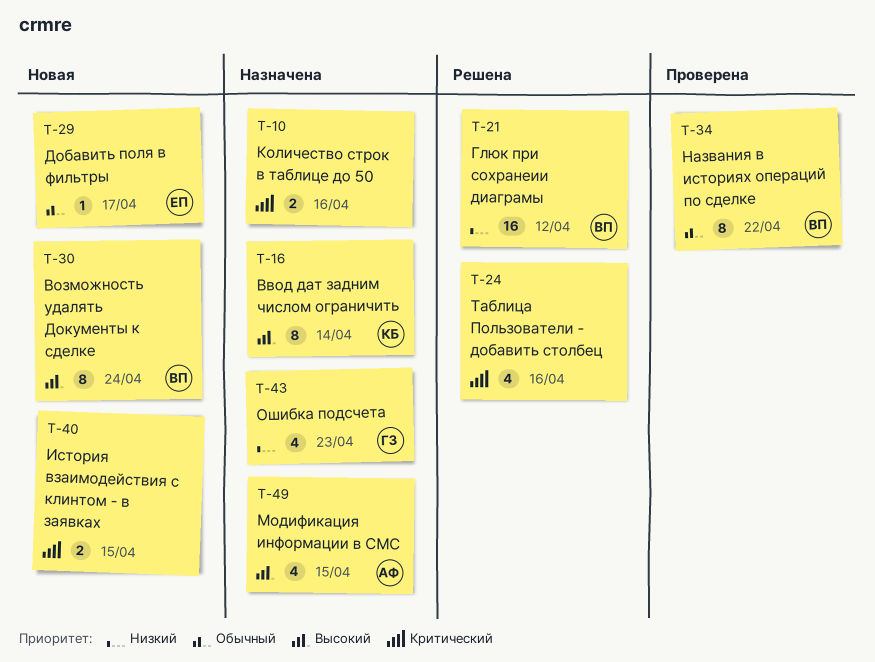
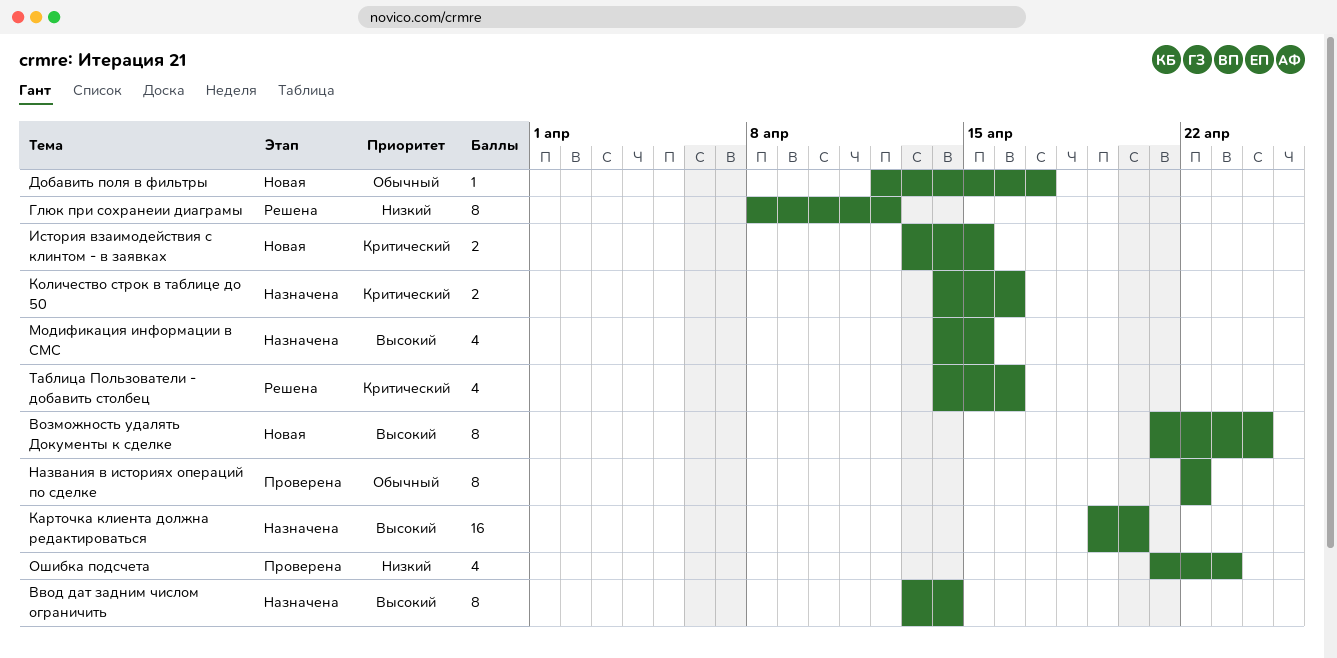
Глюк при сохранеии диаграмы, estimate: 16 -> 8
Карточка клиента должна редактироваться: none -> present
Ошибка подсчета, status: Назначена -> Проверена

